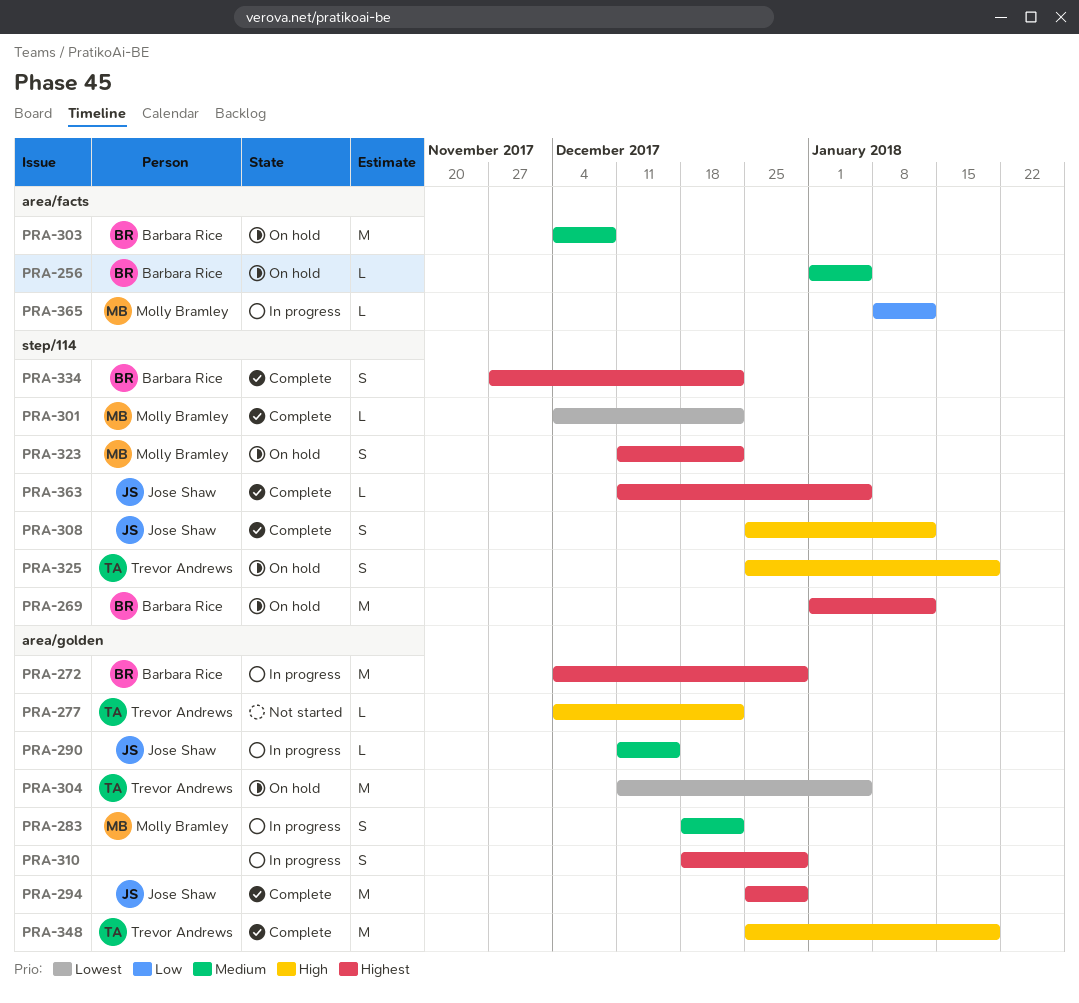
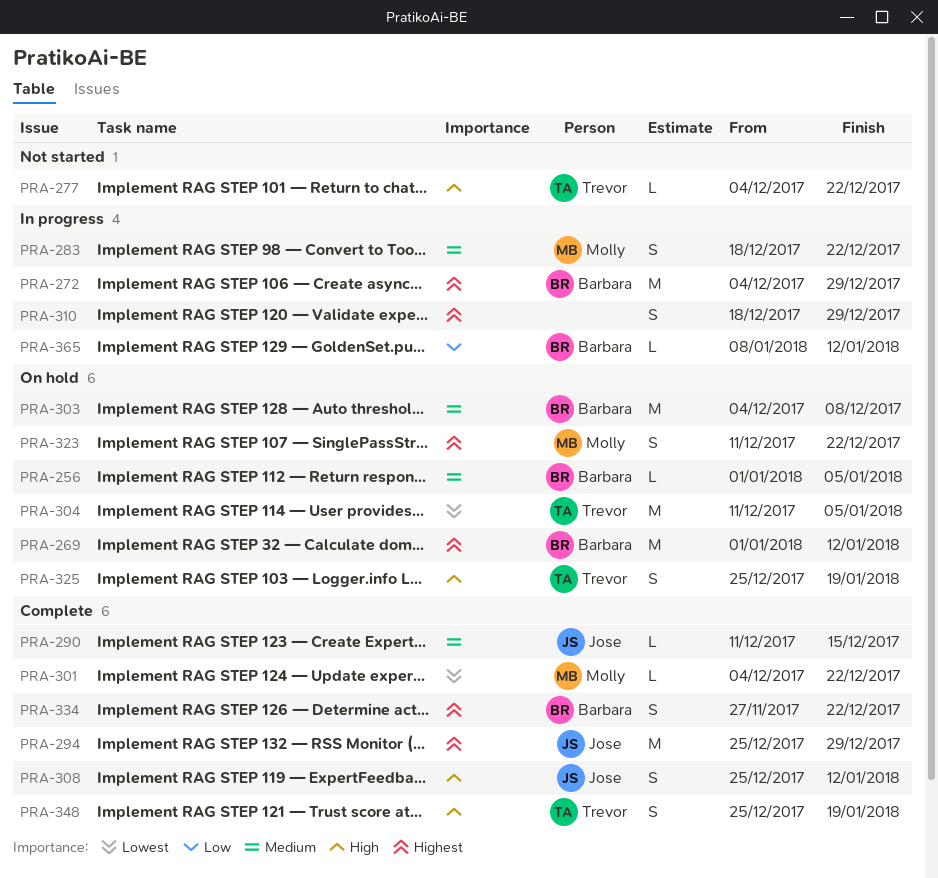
PRA-290, status: In progress -> Complete
PRA-348, estimate: M -> S
PRA-363: present -> none
PRA-365, owner: Molly Bramley -> Barbara Rice

